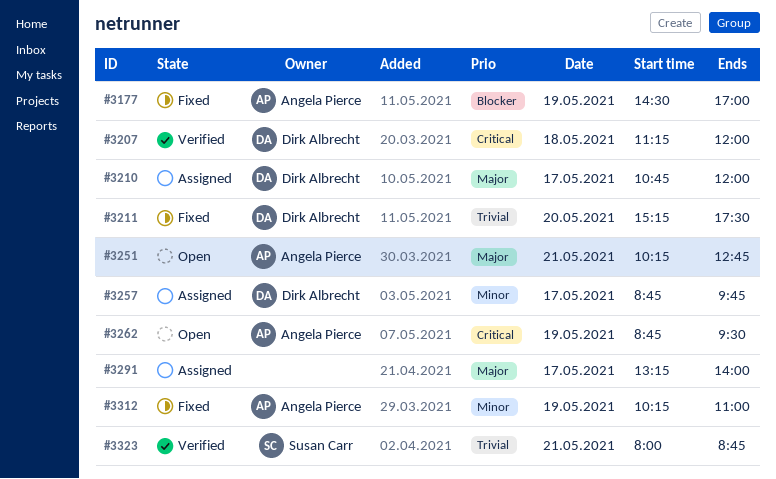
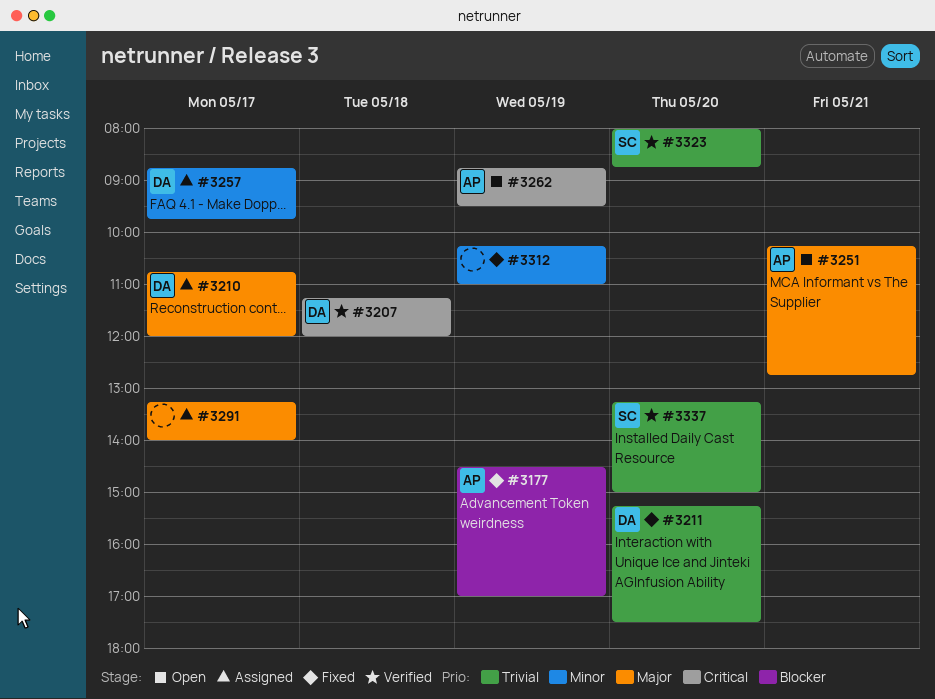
#3312, owner: Angela Pierce -> none
#3323, day: May 21 -> May 20
#3337: none -> present

